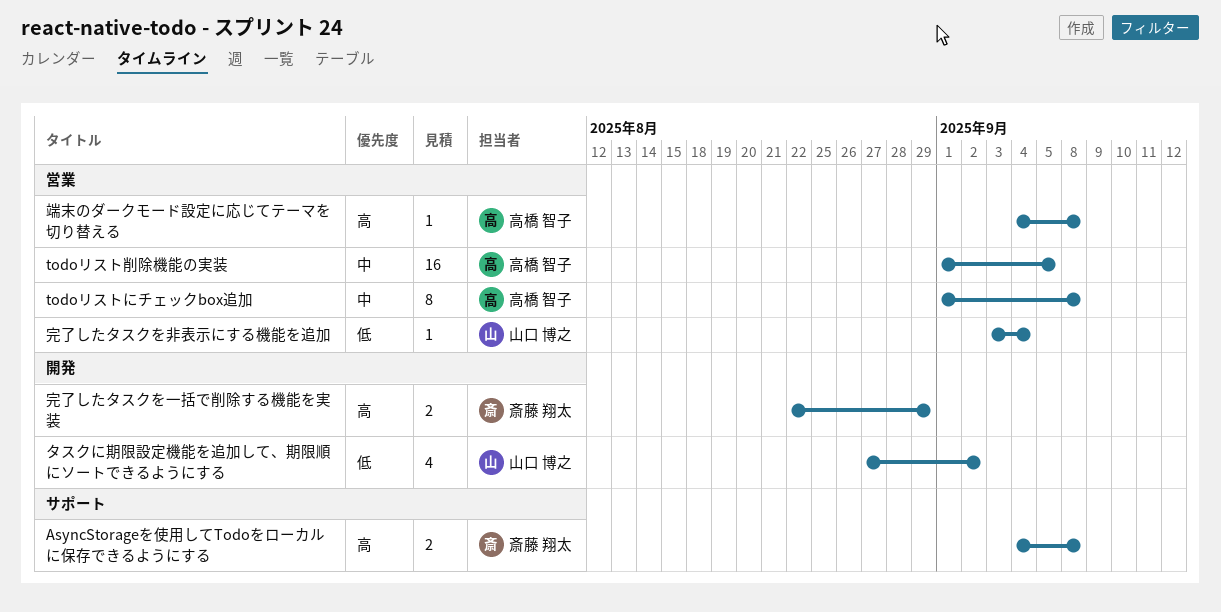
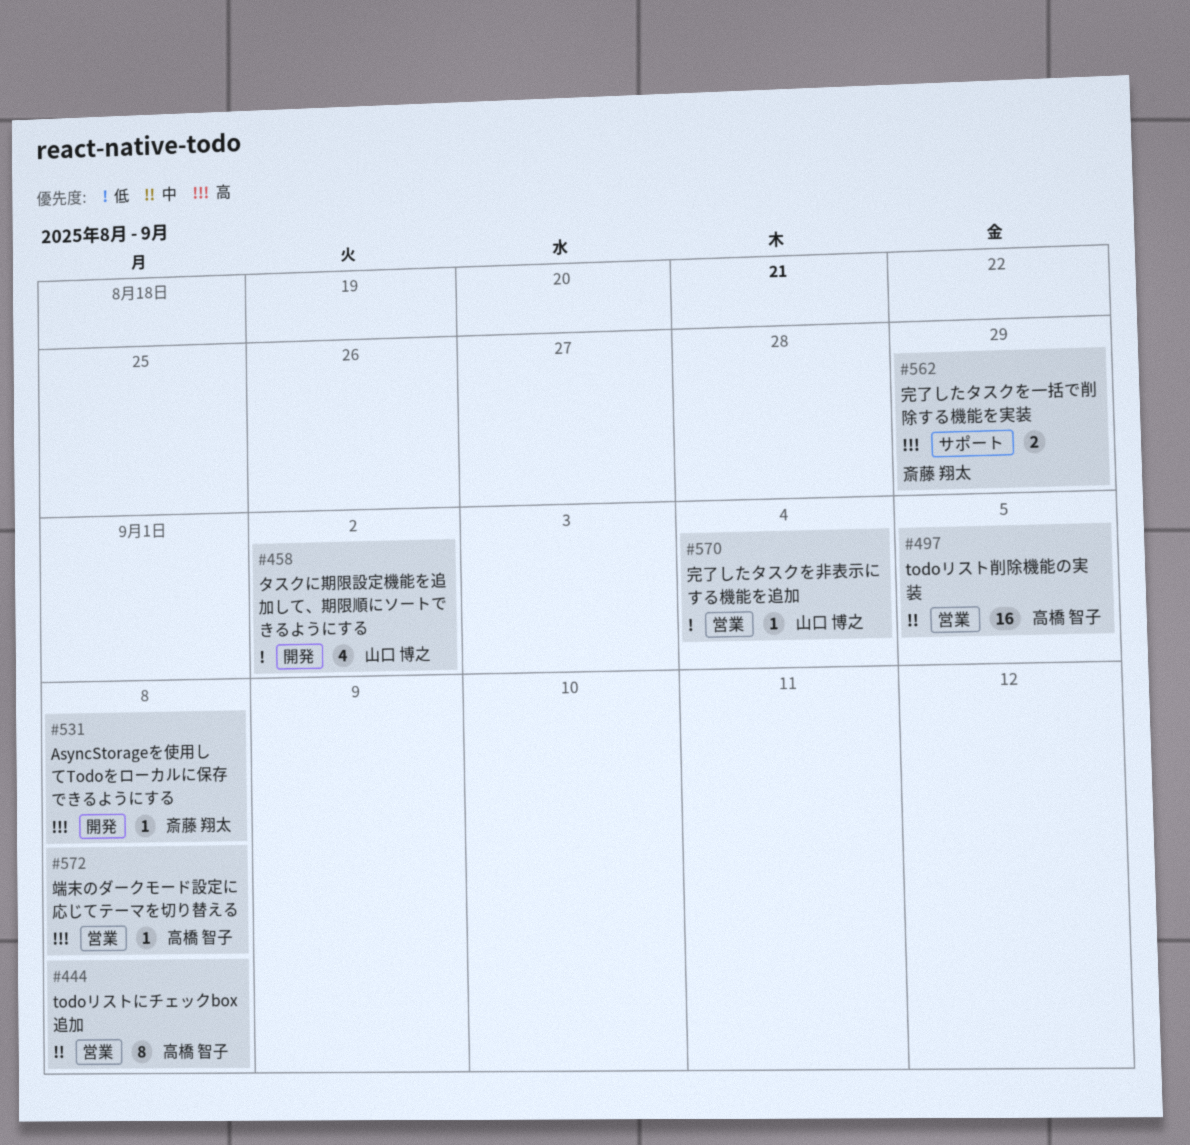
AsyncStorageを使用してTodoをローカルに保存できるようにする, label: サポート -> 開発
AsyncStorageを使用してTodoをローカルに保存できるようにする, estimate: 2 -> 1
完了したタスクを一括で削除する機能を実装, label: 開発 -> サポート

